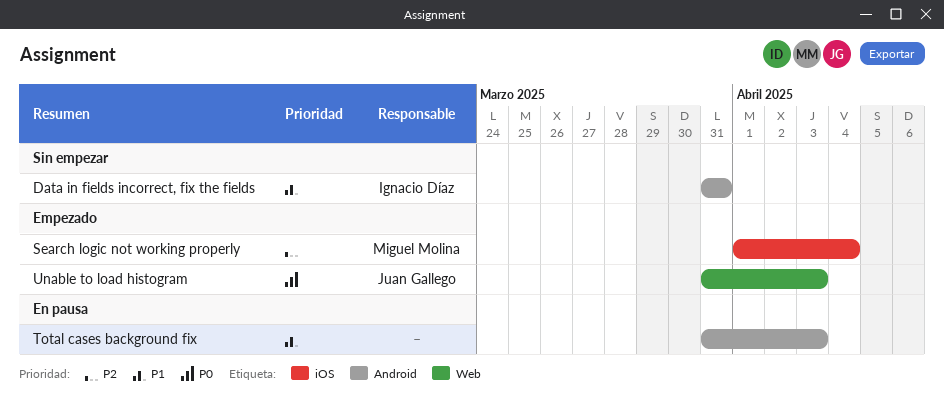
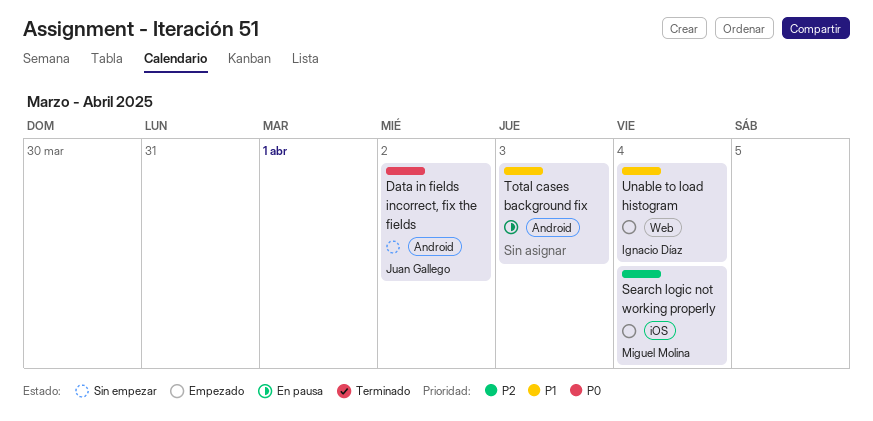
Data in fields incorrect, fix the fields, owner: Ignacio Díaz -> Juan Gallego
Data in fields incorrect, fix the fields, priority: P1 -> P0
Data in fields incorrect, fix the fields, due: Mar 31 -> Apr 2
Unable to load histogram, owner: Juan Gallego -> Ignacio Díaz
Unable to load histogram, priority: P0 -> P1
Unable to load histogram, due: Apr 3 -> Apr 4

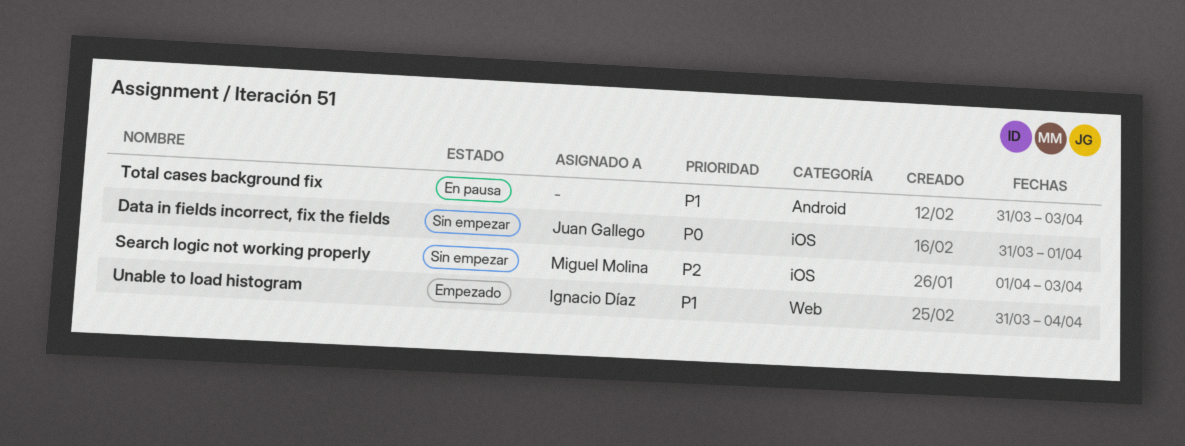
Data in fields incorrect, fix the fields, label: Android -> iOS
Data in fields incorrect, fix the fields, due: Apr 2 -> Apr 1
Search logic not working properly, status: Empezado -> Sin empezar
Search logic not working properly, due: Apr 4 -> Apr 3

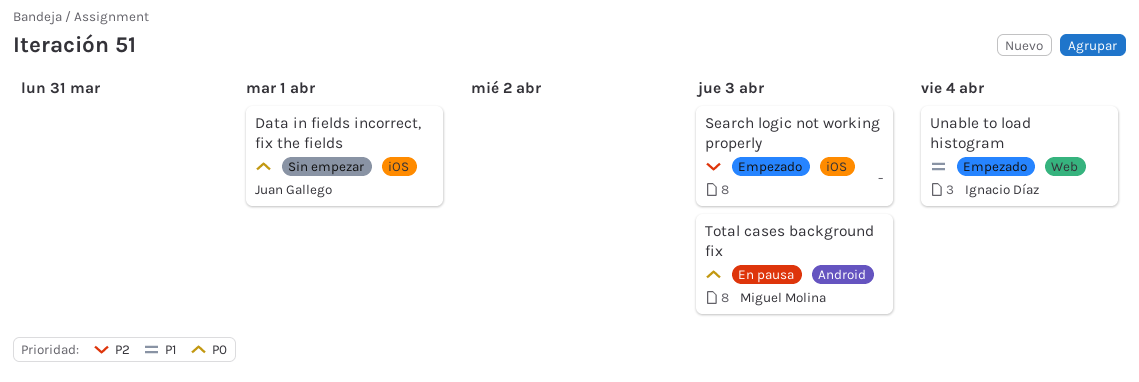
Search logic not working properly, status: Sin empezar -> Empezado
Search logic not working properly, owner: Miguel Molina -> none
Total cases background fix, owner: none -> Miguel Molina
Total cases background fix, priority: P1 -> P0

